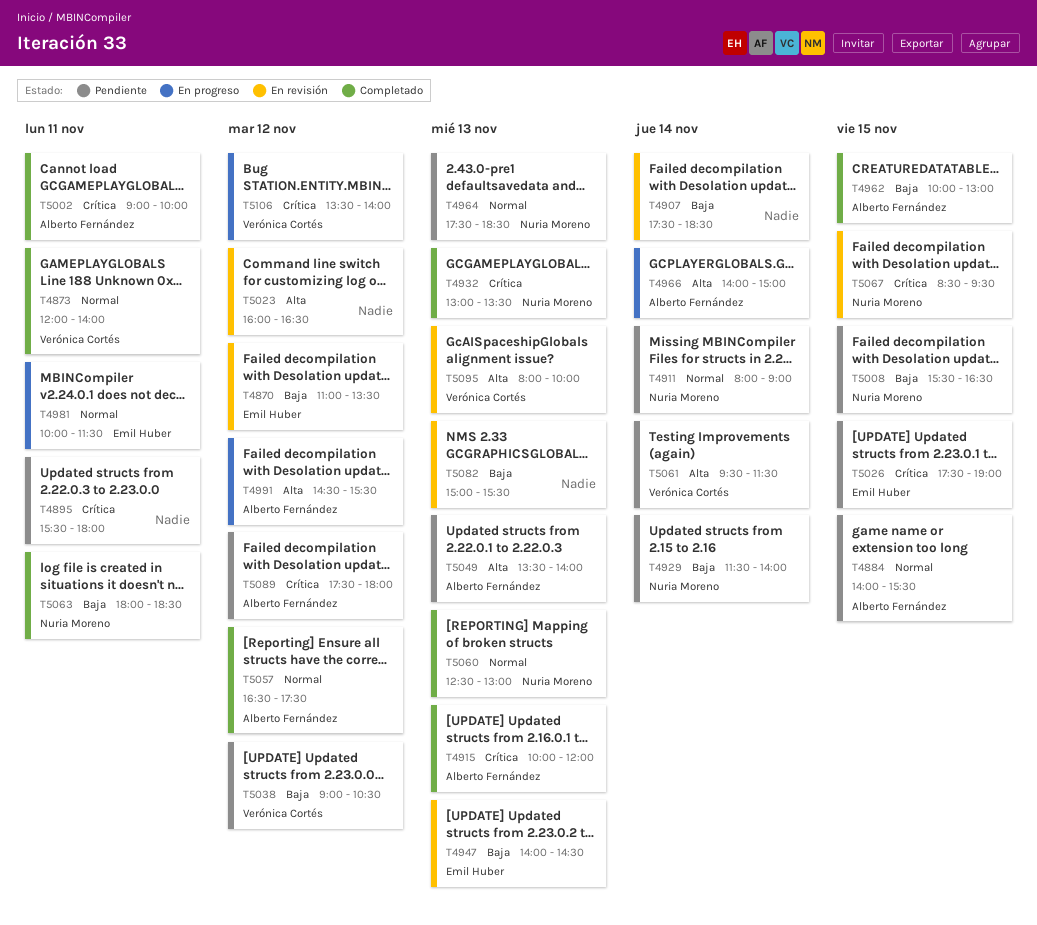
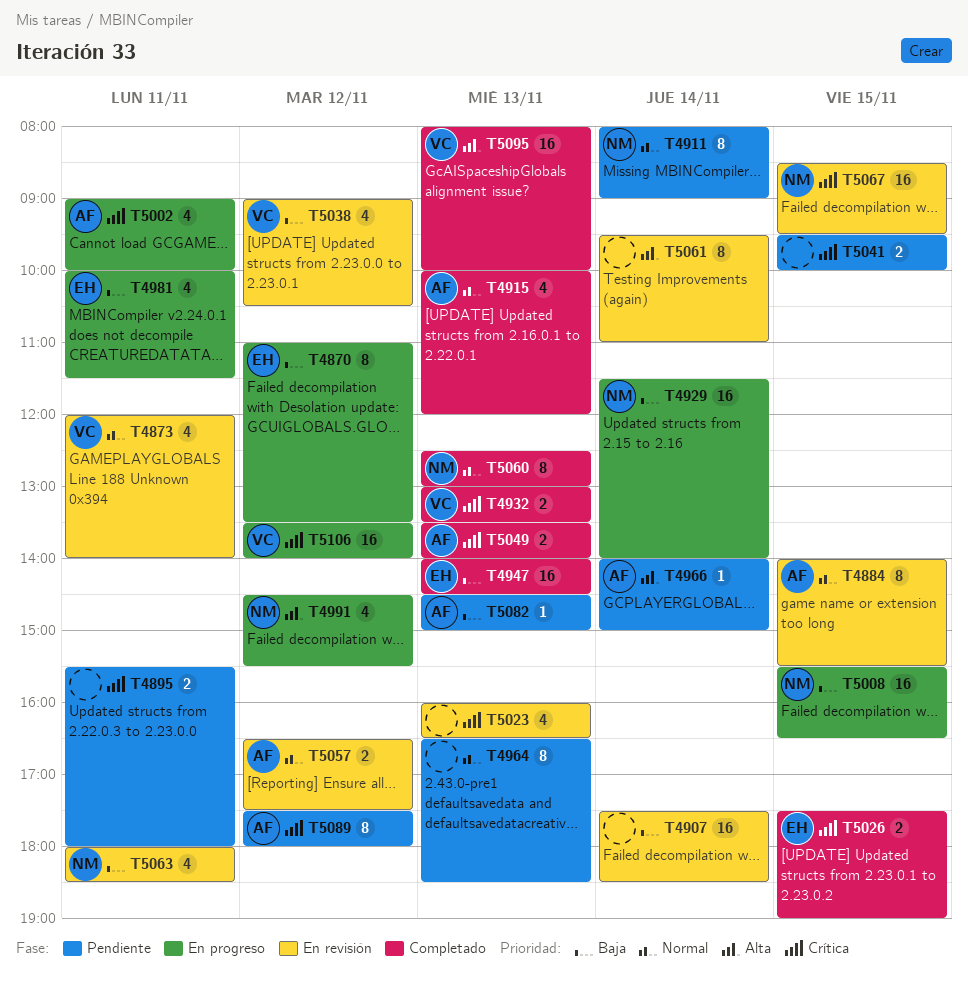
T4870, status: En revisión -> En progreso
T4873, status: Completado -> En revisión
T4884, status: Pendiente -> En revisión
T4915, priority: Crítica -> Normal
T4929, status: Pendiente -> En progreso
T4932, owner: Nuria Moreno -> Verónica Cortés
T4947, status: En revisión -> Completado
T4962: present -> none
T4964, owner: Nuria Moreno -> none
T4964, begins: 17:30 -> 16:30
T4966, status: En progreso -> Pendiente
T4981, priority: Normal -> Baja
T4991, owner: Alberto Fernández -> Nuria Moreno
T5002, status: Completado -> En progreso
T5008, status: Pendiente -> En progreso
T5023, priority: Alta -> Crítica
T5023, day: Nov 12 -> Nov 13
T5026, status: Pendiente -> Completado
T5038, status: Pendiente -> En revisión
T5041: none -> present
T5049, status: Pendiente -> Completado
T5049, priority: Alta -> Crítica
T5057, status: Completado -> En revisión
T5061, status: Pendiente -> En revisión
T5061, owner: Verónica Cortés -> none
T5061, ends: 11:30 -> 11:00
T5063, status: Completado -> En revisión
T5082, status: En revisión -> Pendiente
T5082, owner: none -> Alberto Fernández
T5082, begins: 15:00 -> 14:30
T5082, ends: 15:30 -> 15:00
T5095, status: En revisión -> Completado

